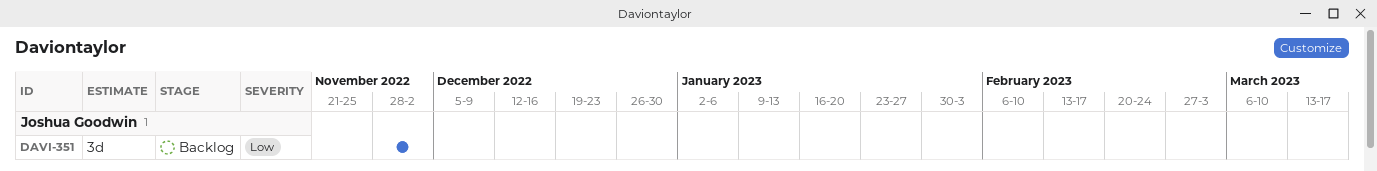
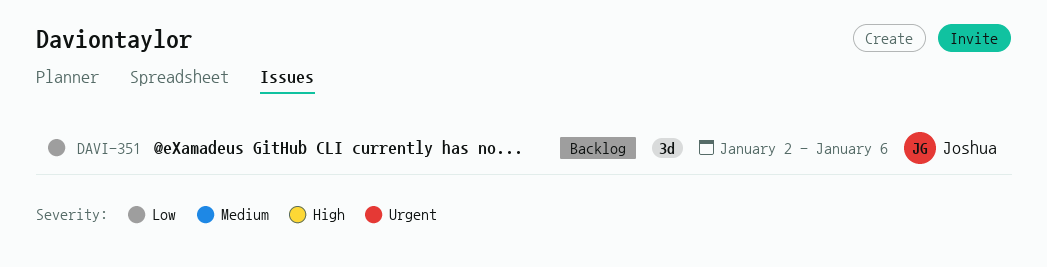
DAVI-351, start: Nov 28 -> Jan 2
DAVI-351, due: Dec 2 -> Jan 6

